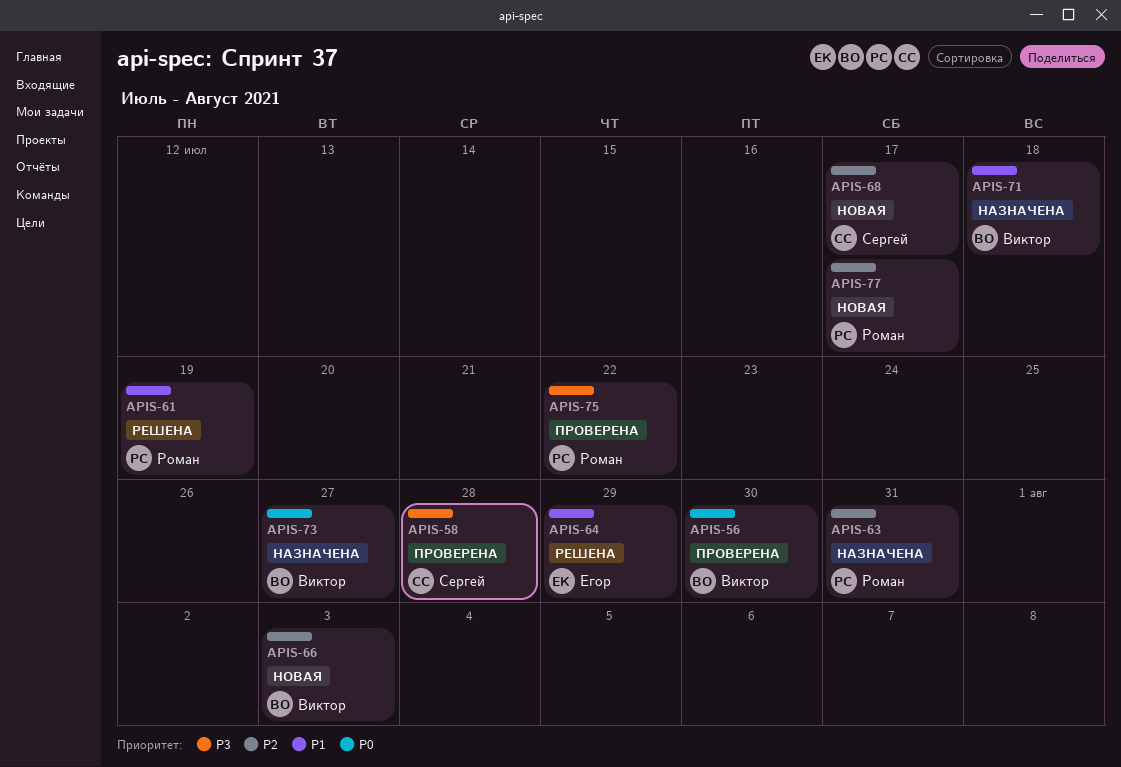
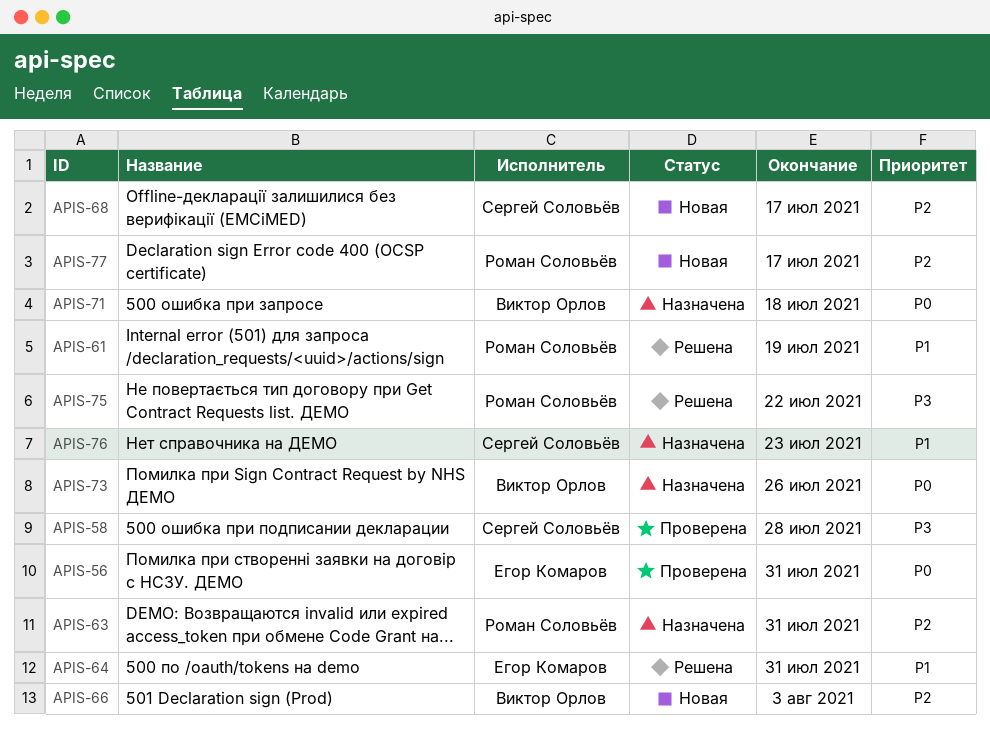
APIS-56, owner: Виктор Орлов -> Егор Комаров
APIS-56, due: Jul 30 -> Jul 31
APIS-64, due: Jul 29 -> Jul 31
APIS-71, priority: P1 -> P0
APIS-73, due: Jul 27 -> Jul 26
APIS-75, status: Проверена -> Решена
APIS-76: none -> present

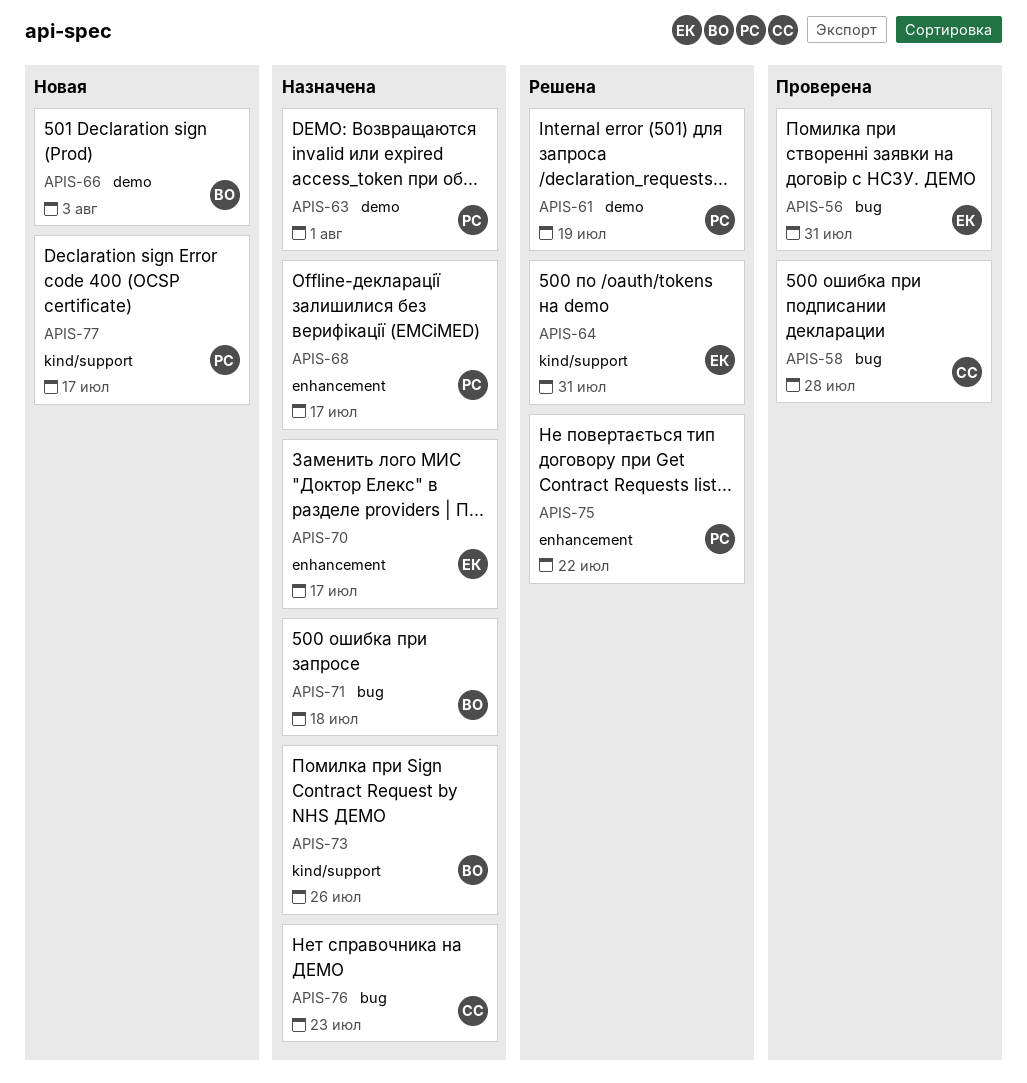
APIS-63, due: Jul 31 -> Aug 1
APIS-68, status: Новая -> Назначена
APIS-68, owner: Сергей Соловьёв -> Роман Соловьёв
APIS-70: none -> present

